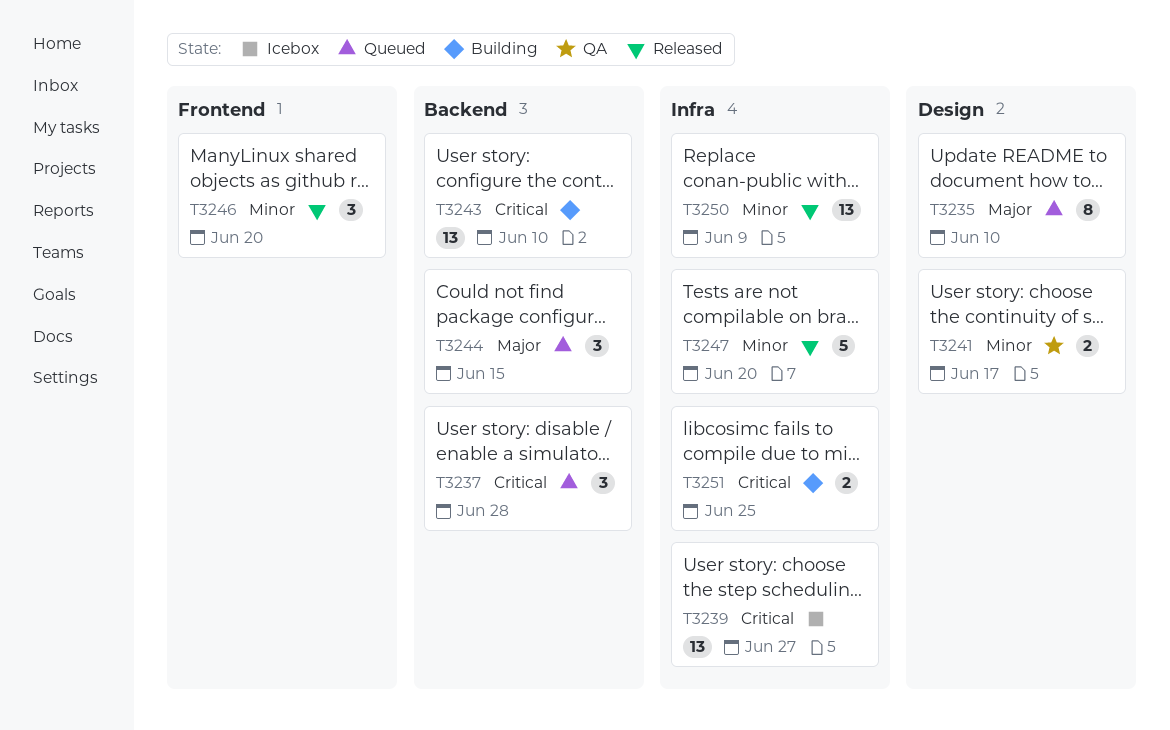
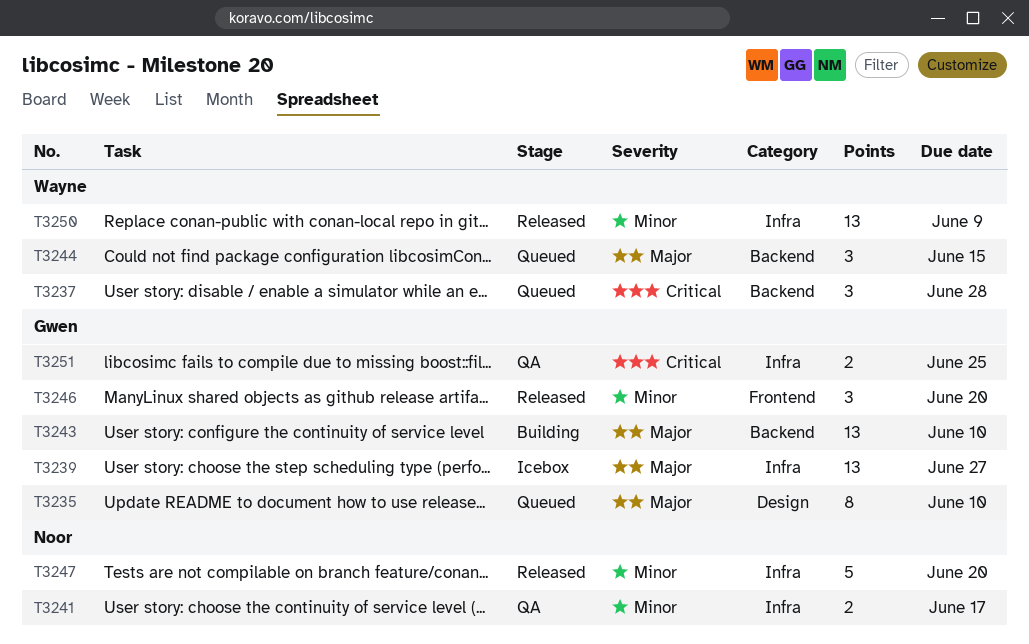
T3239, priority: Critical -> Major
T3241, label: Design -> Infra
T3243, priority: Critical -> Major
T3251, status: Building -> QA

